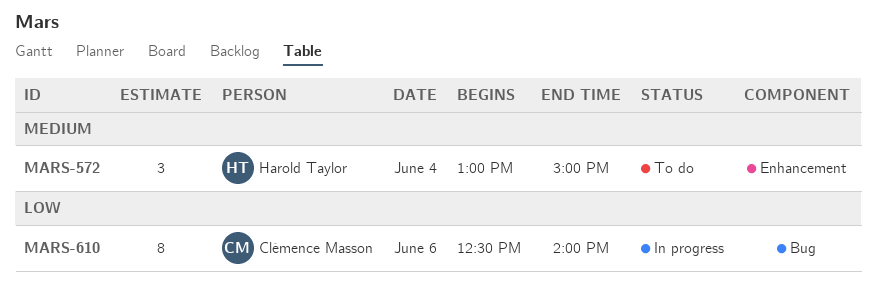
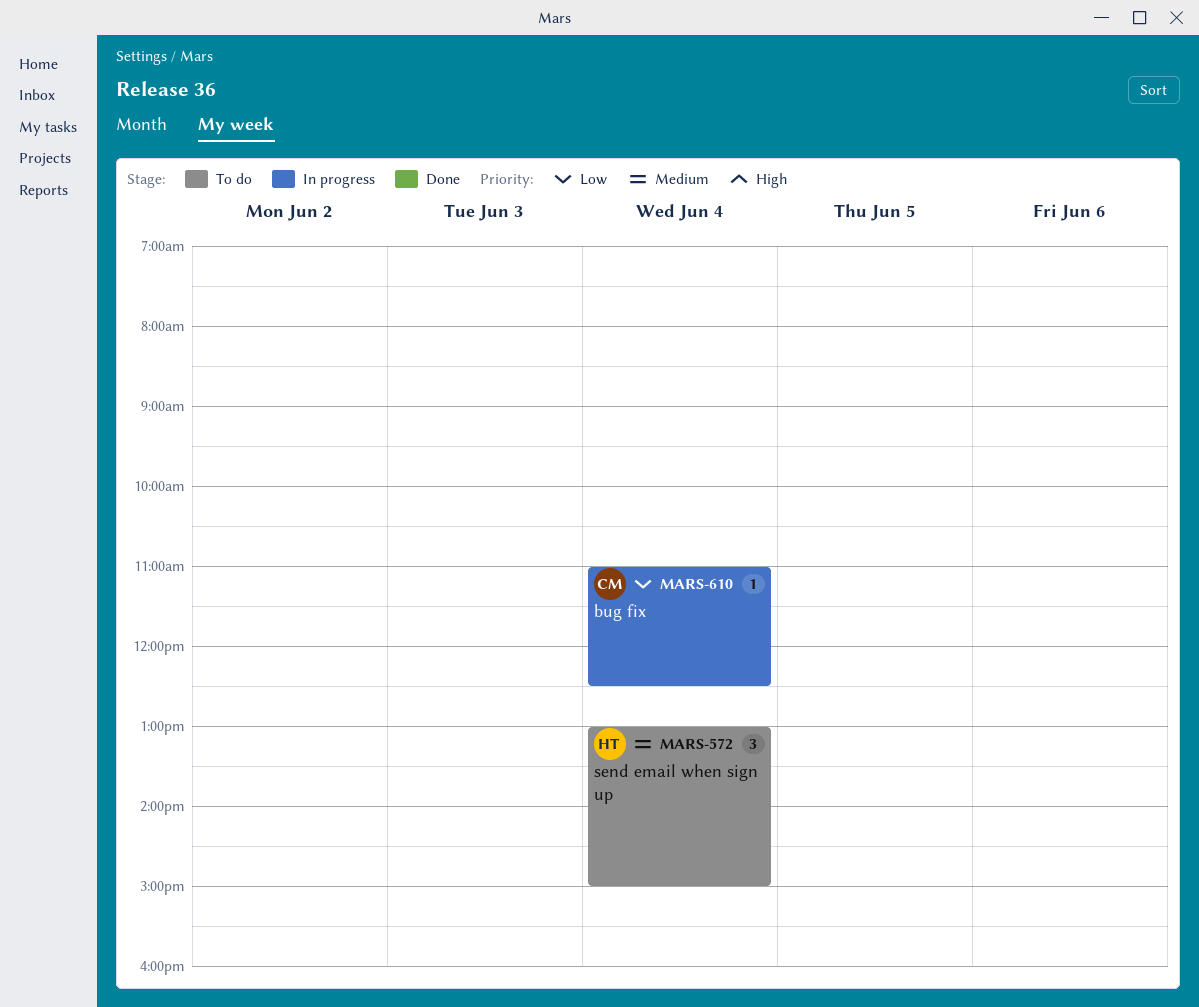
MARS-610, estimate: 8 -> 1
MARS-610, day: Jun 6 -> Jun 4
MARS-610, begins: 12:30 -> 11:00
MARS-610, ends: 14:00 -> 12:30

